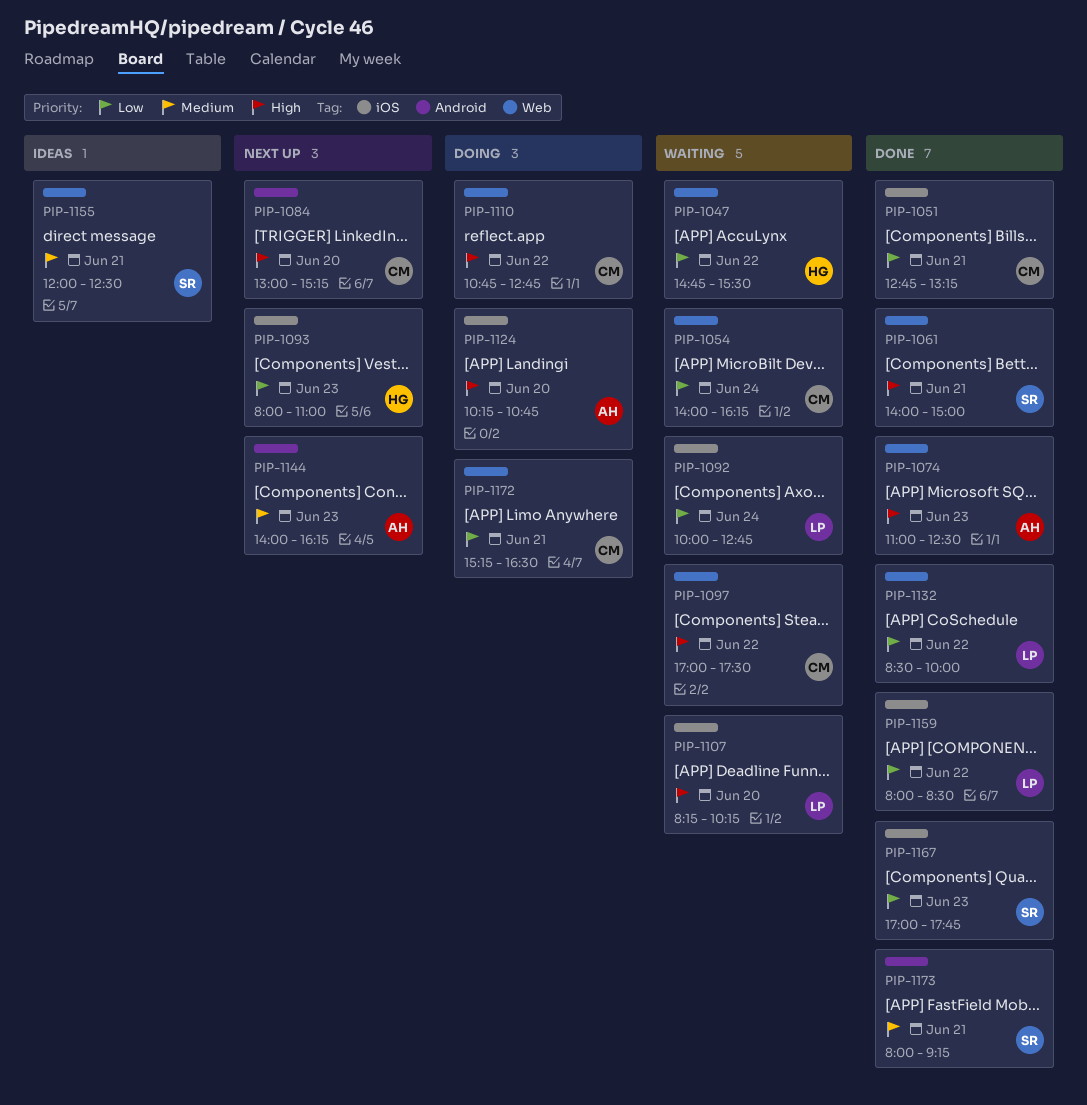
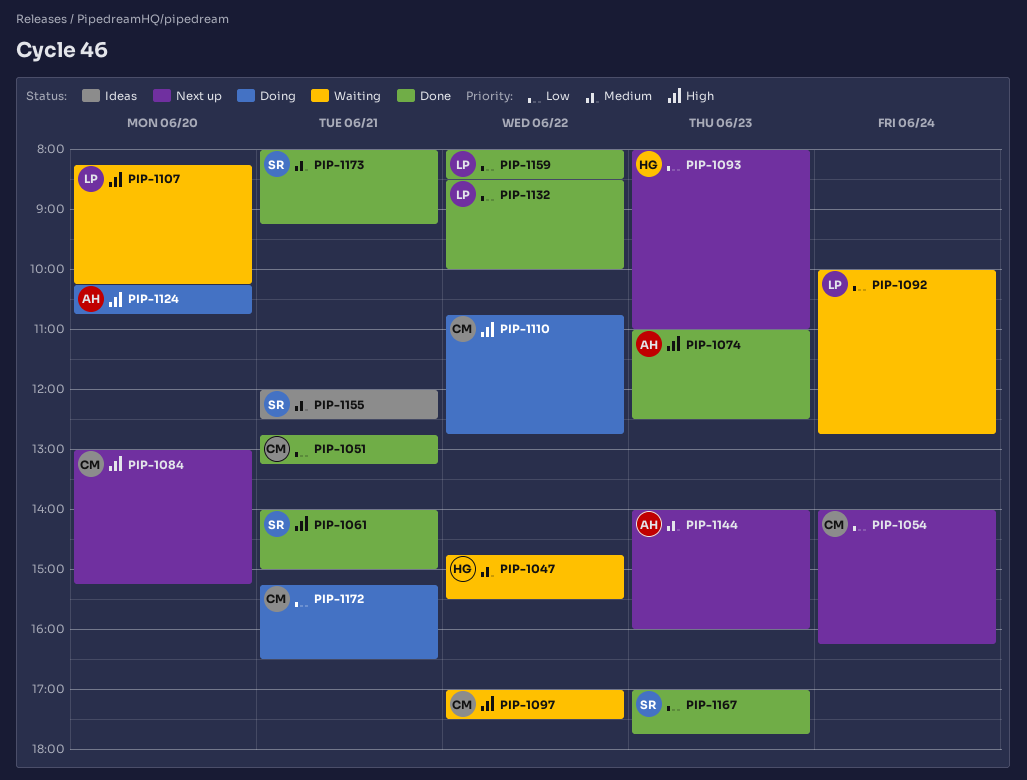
PIP-1047, priority: Low -> Medium
PIP-1054, status: Waiting -> Next up
PIP-1144, ends: 16:15 -> 16:00

